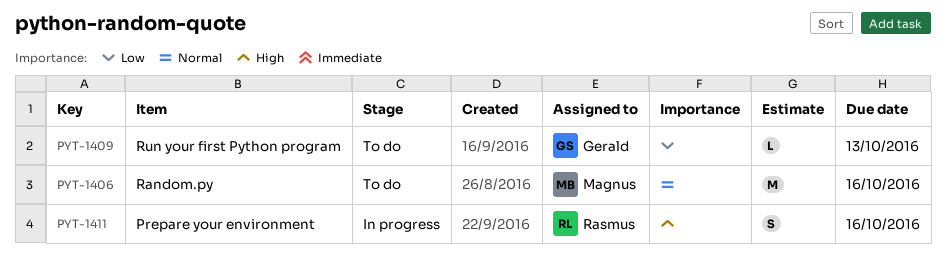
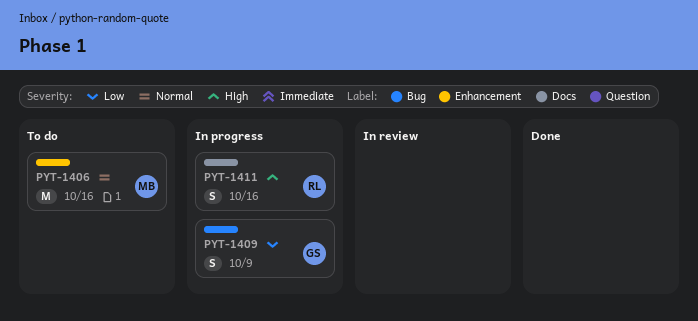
PYT-1409, status: To do -> In progress
PYT-1409, estimate: L -> S
PYT-1409, due: Oct 13 -> Oct 9

